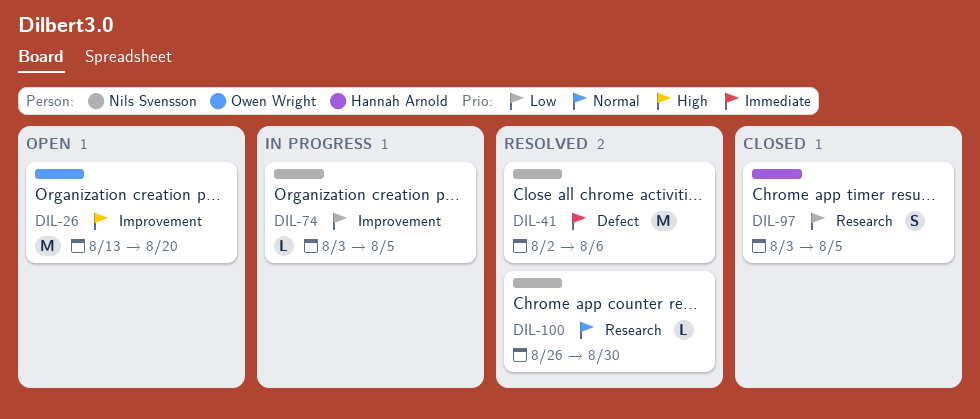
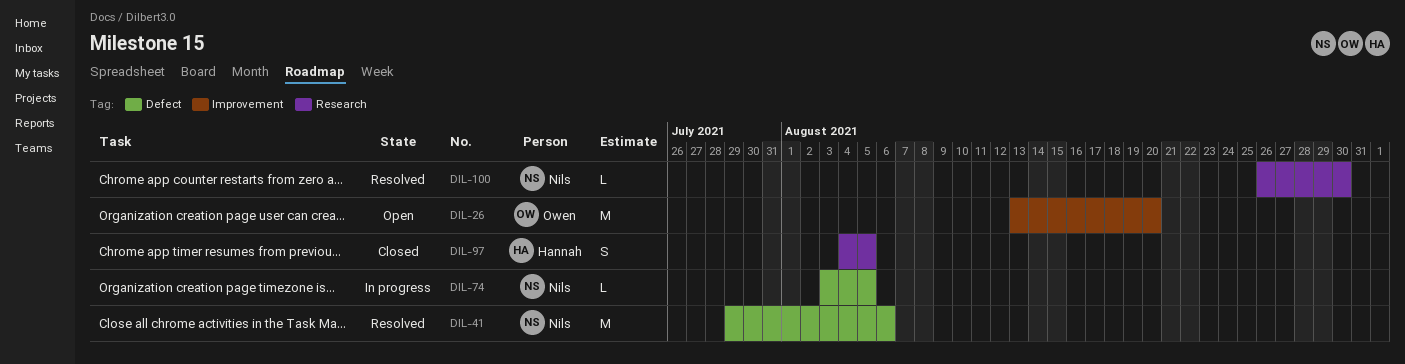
DIL-41, start: Aug 2 -> Jul 29
DIL-74, label: Improvement -> Defect
DIL-97, start: Aug 3 -> Aug 4

